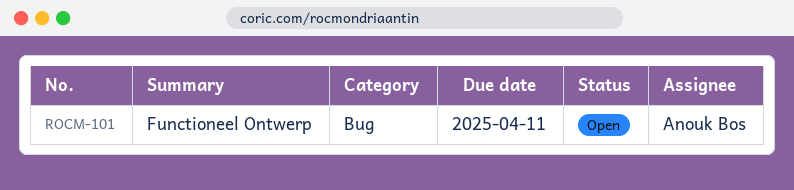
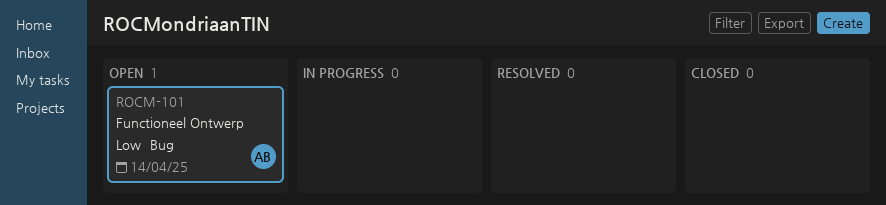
ROCM-101, due: Apr 11 -> Apr 14

